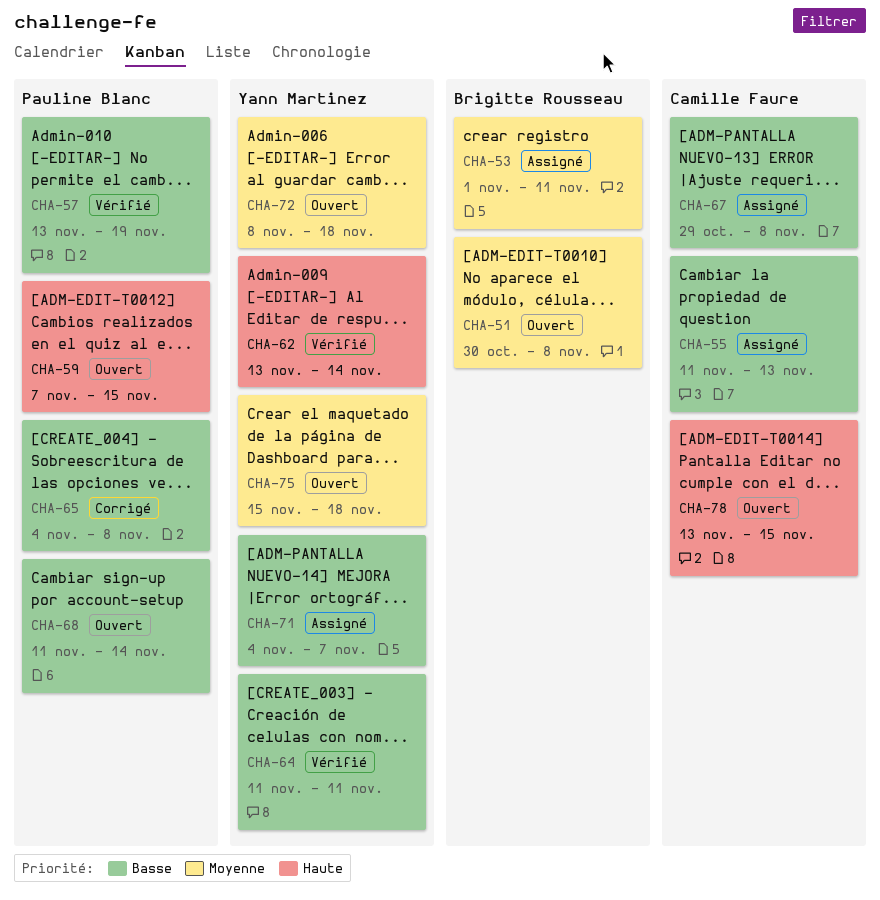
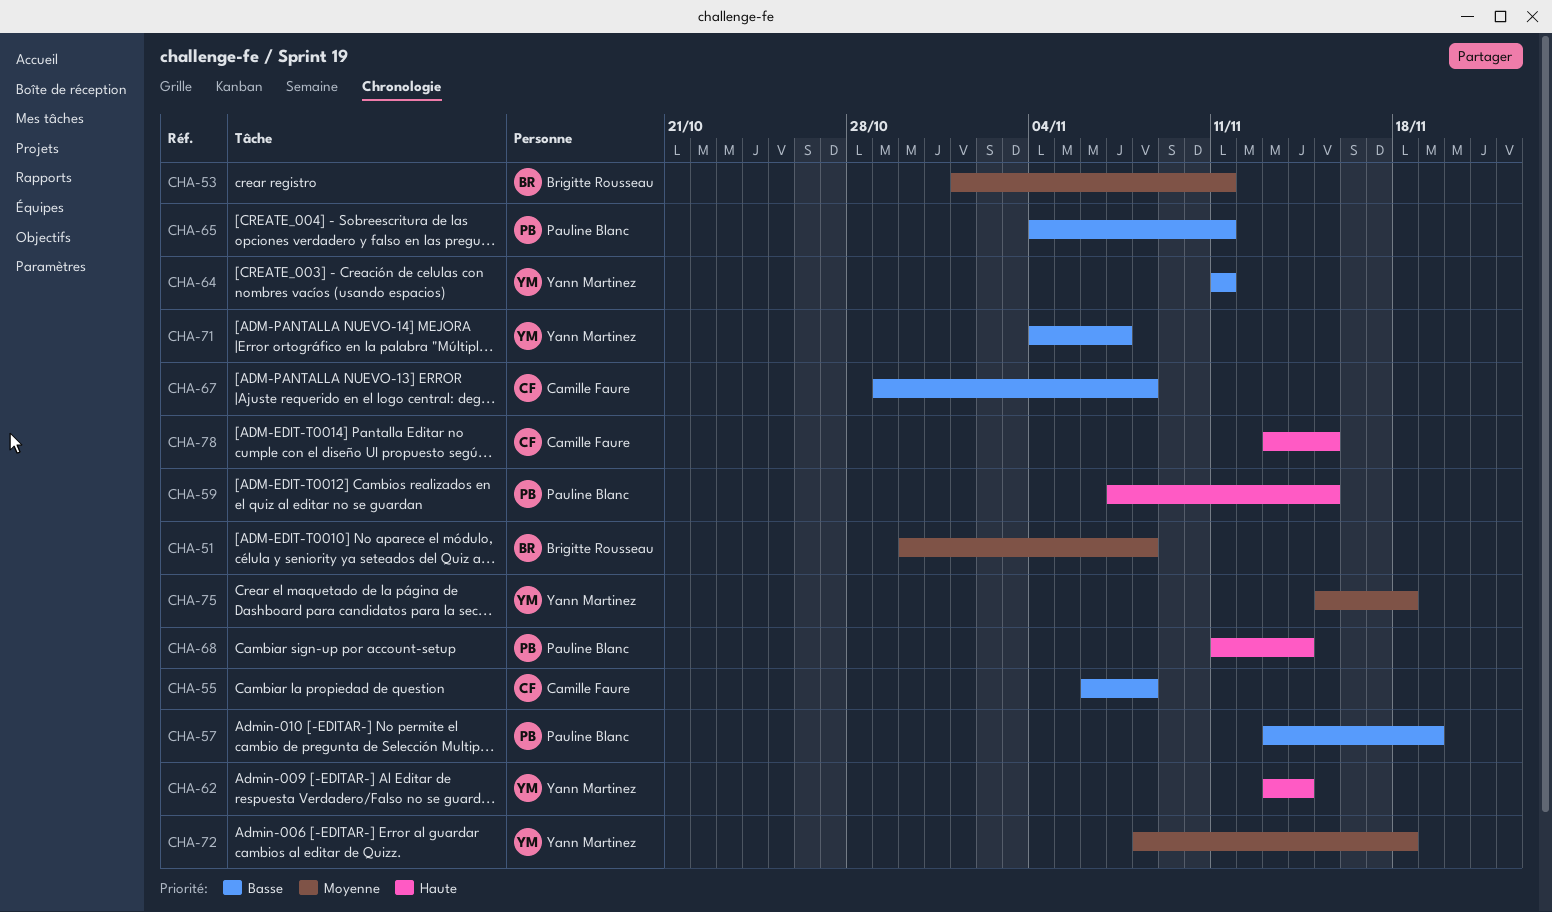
CHA-55, start: Nov 11 -> Nov 6
CHA-55, due: Nov 13 -> Nov 8
CHA-65, due: Nov 8 -> Nov 11
CHA-68, priority: Basse -> Haute

